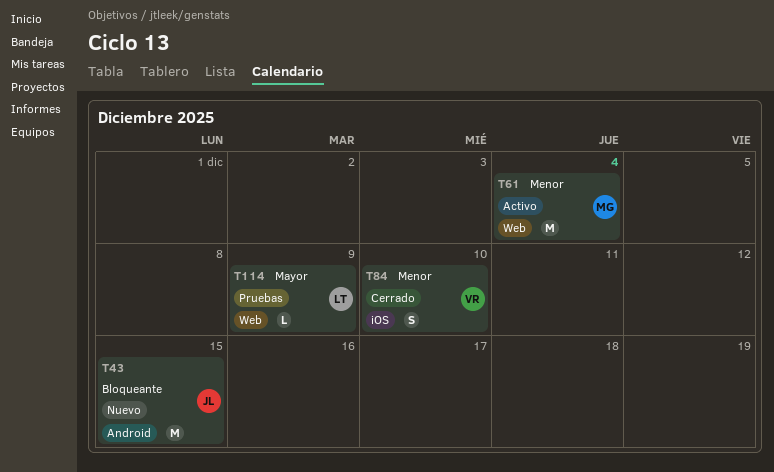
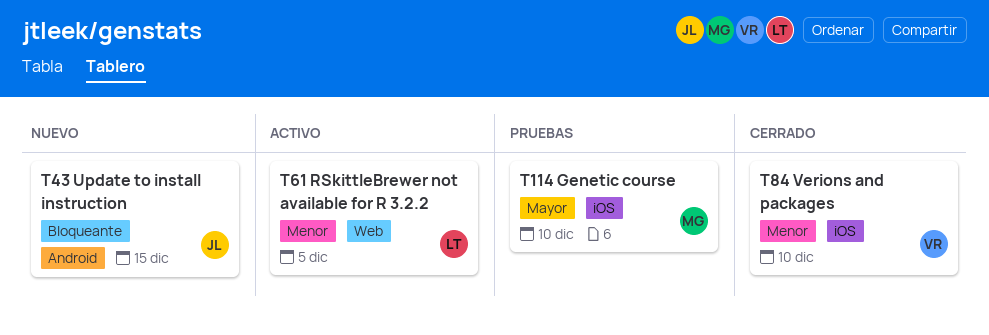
T61, owner: MG -> LT
T61, due: Dec 4 -> Dec 5
T114, owner: LT -> MG
T114, label: Web -> iOS
T114, due: Dec 9 -> Dec 10

